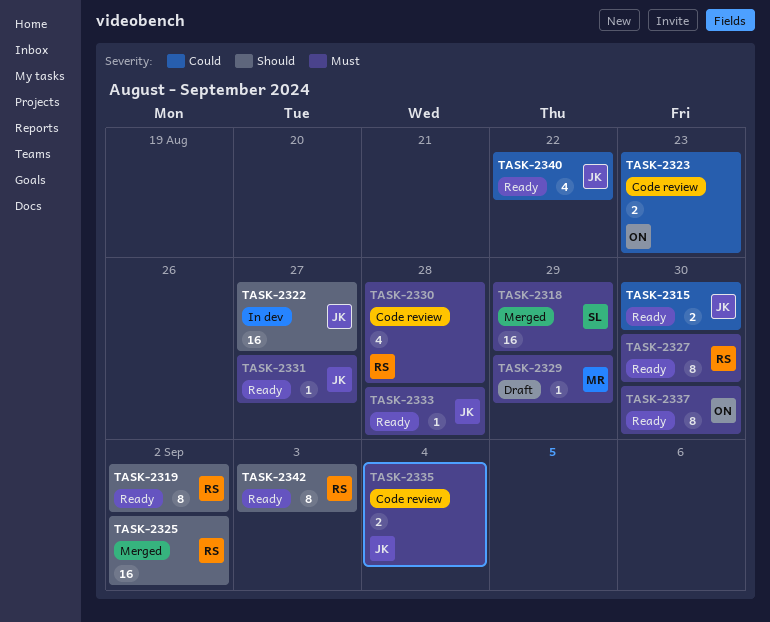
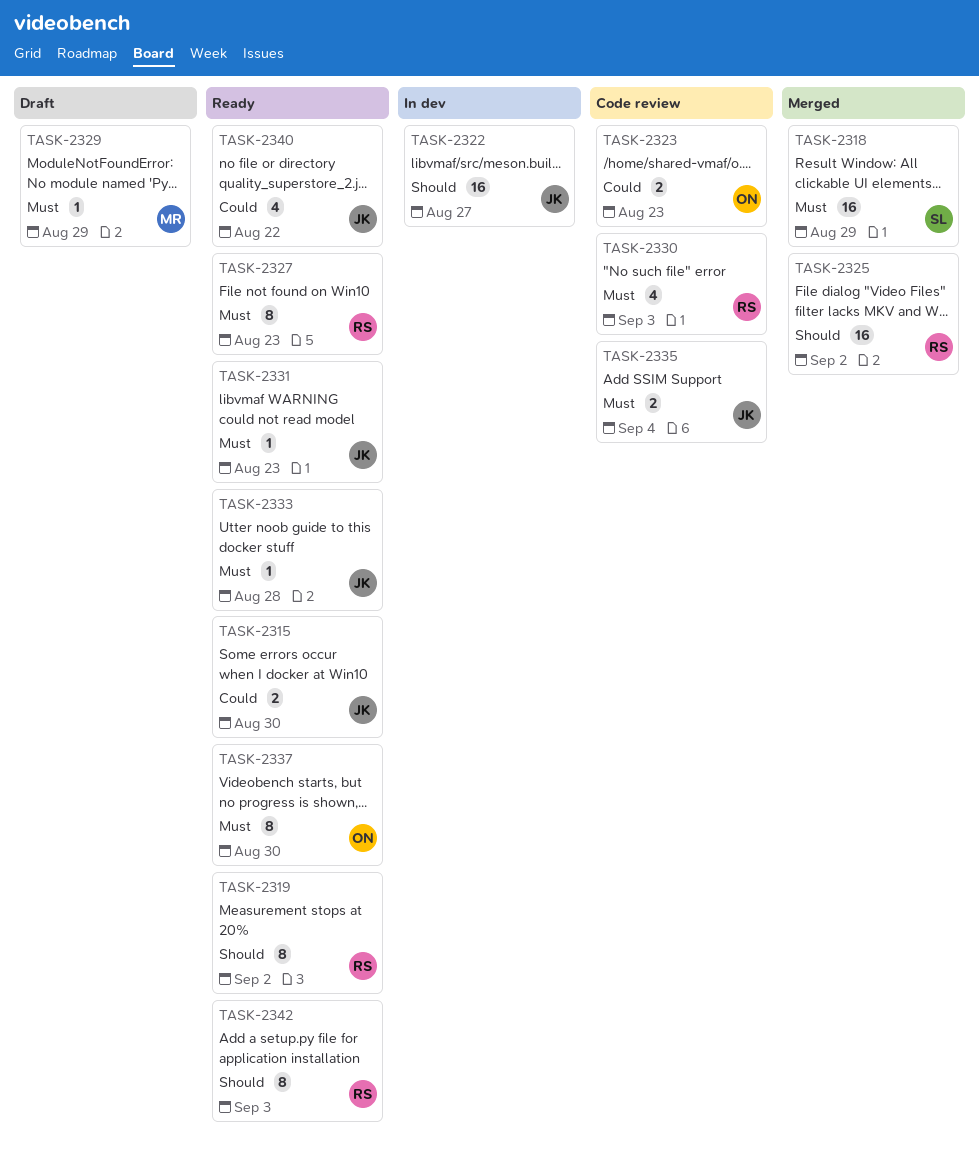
TASK-2327, due: Aug 30 -> Aug 23
TASK-2330, due: Aug 28 -> Sep 3
TASK-2331, due: Aug 27 -> Aug 23

